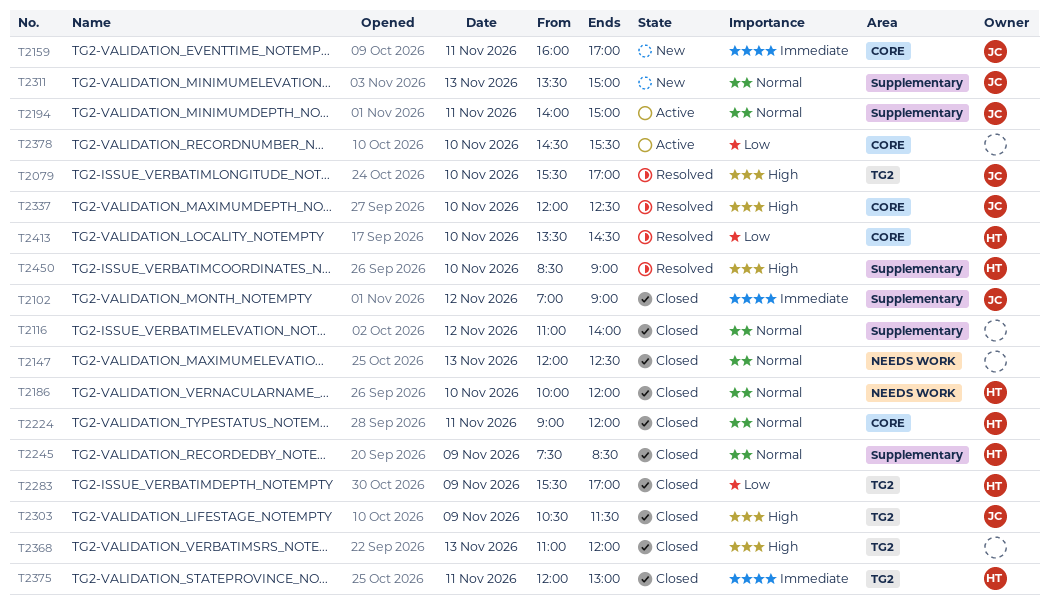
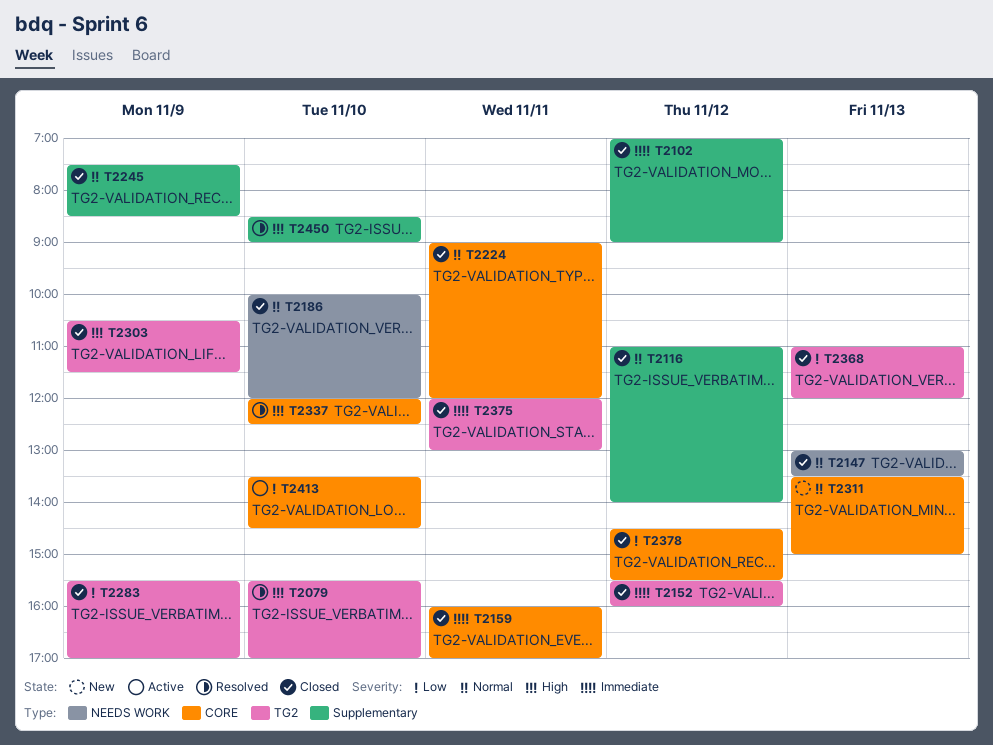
T2147, begins: 12:00 -> 13:00
T2147, ends: 12:30 -> 13:30
T2152: none -> present
T2159, status: New -> Closed
T2194: present -> none
T2311, label: Supplementary -> CORE
T2368, priority: High -> Low
T2378, status: Active -> Closed
T2378, day: Nov 10 -> Nov 12
T2413, status: Resolved -> Active

